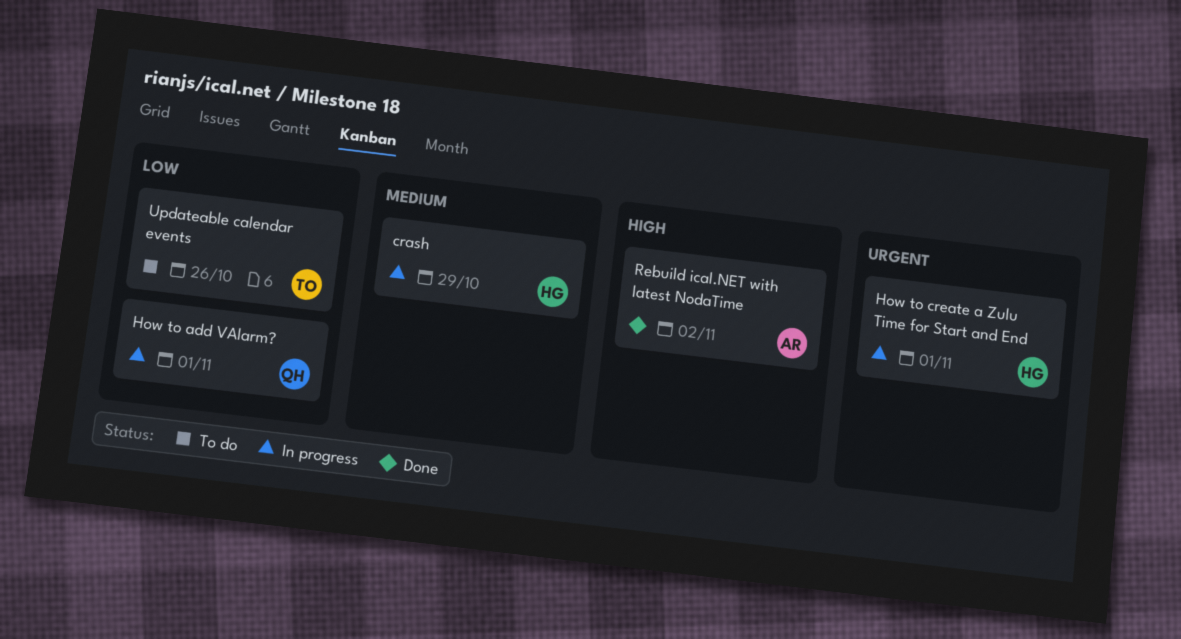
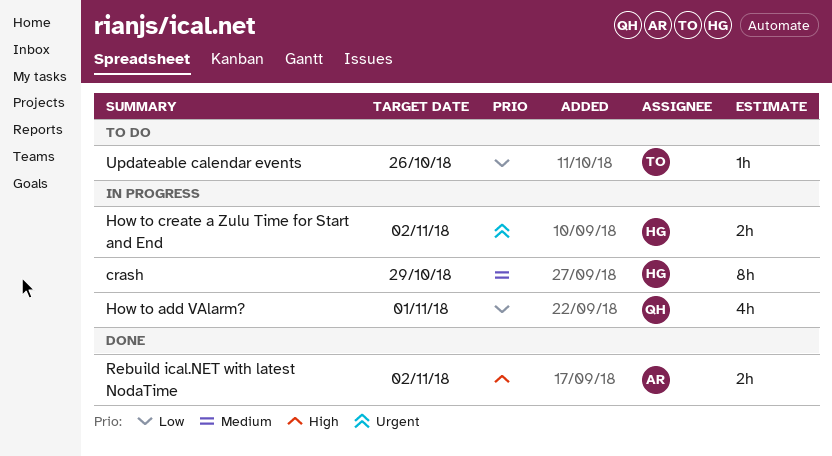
How to create a Zulu Time for Start and End, due: Nov 1 -> Nov 2

